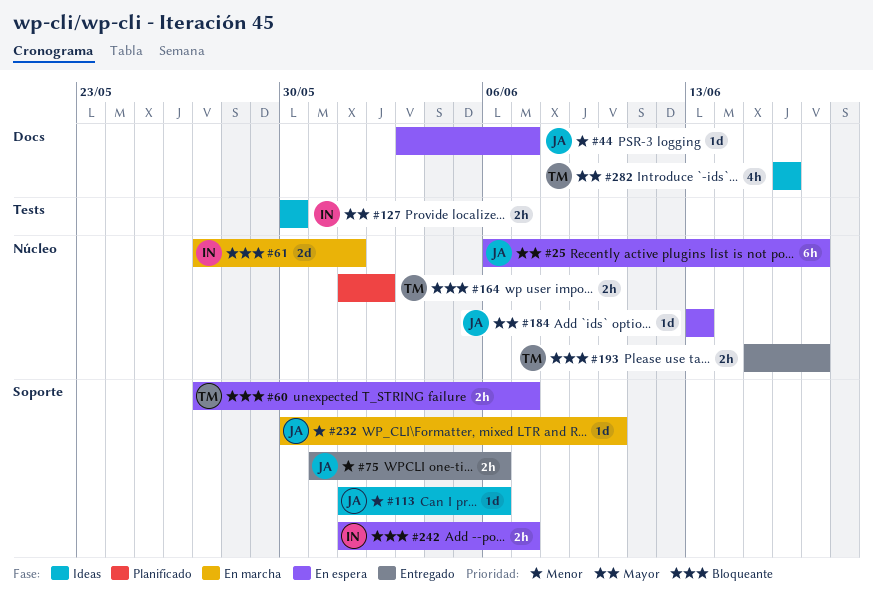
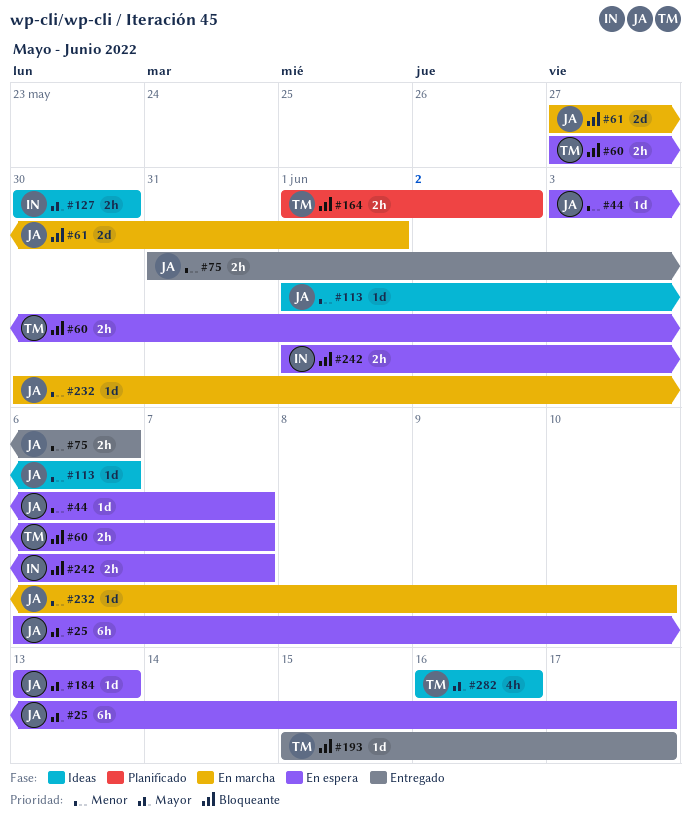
#61, owner: IN -> JA
#193, estimate: 2h -> 1d

